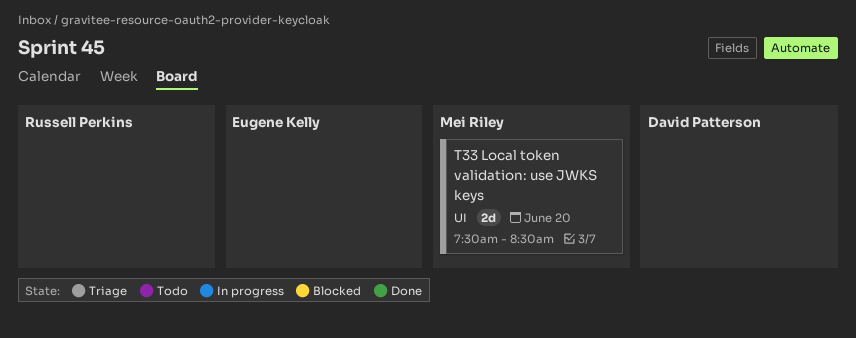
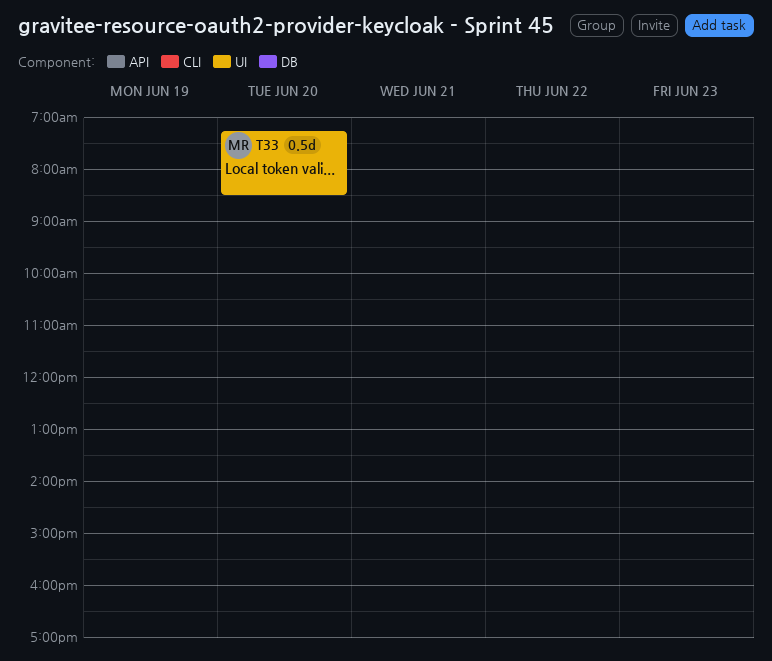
T33, estimate: 2d -> 0.5d
T33, begins: 07:30 -> 07:15

